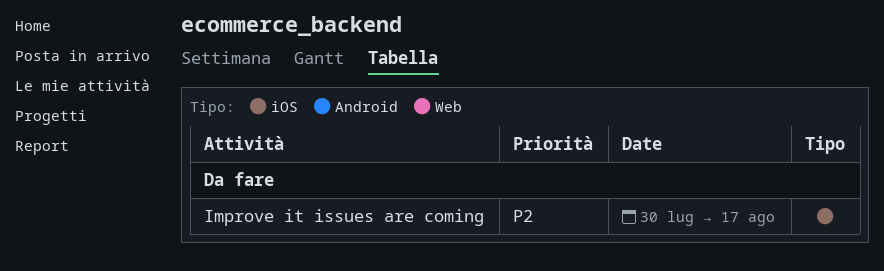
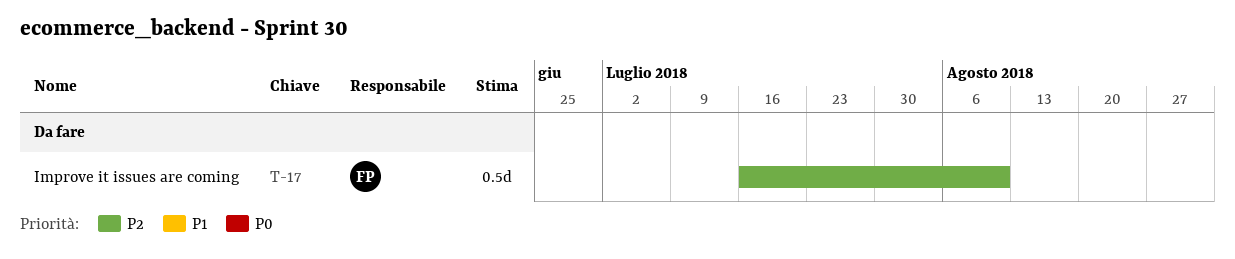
Improve it issues are coming, start: Jul 30 -> Jul 16
Improve it issues are coming, due: Aug 17 -> Aug 10

